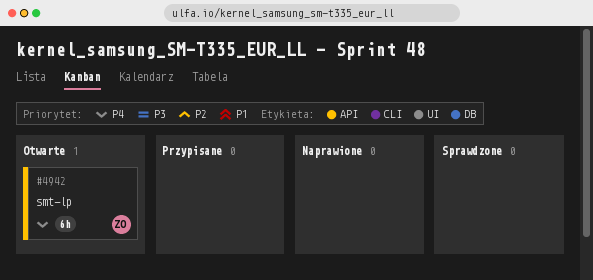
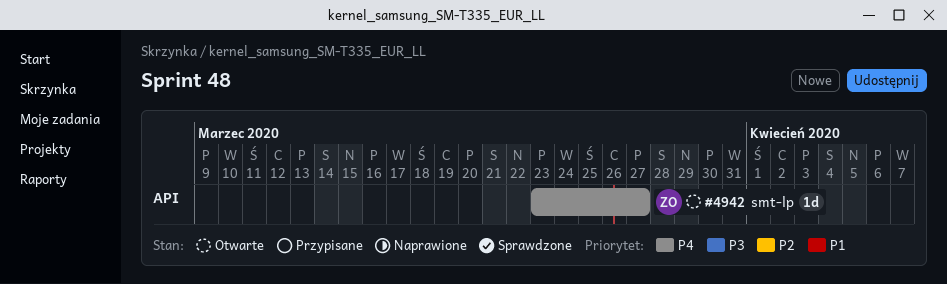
#4942, estimate: 6h -> 1d

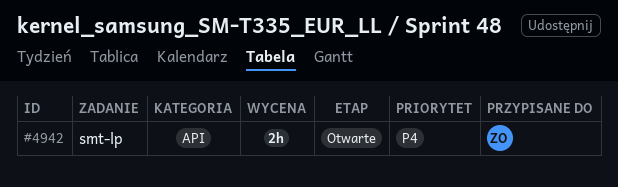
#4942, estimate: 1d -> 2h

